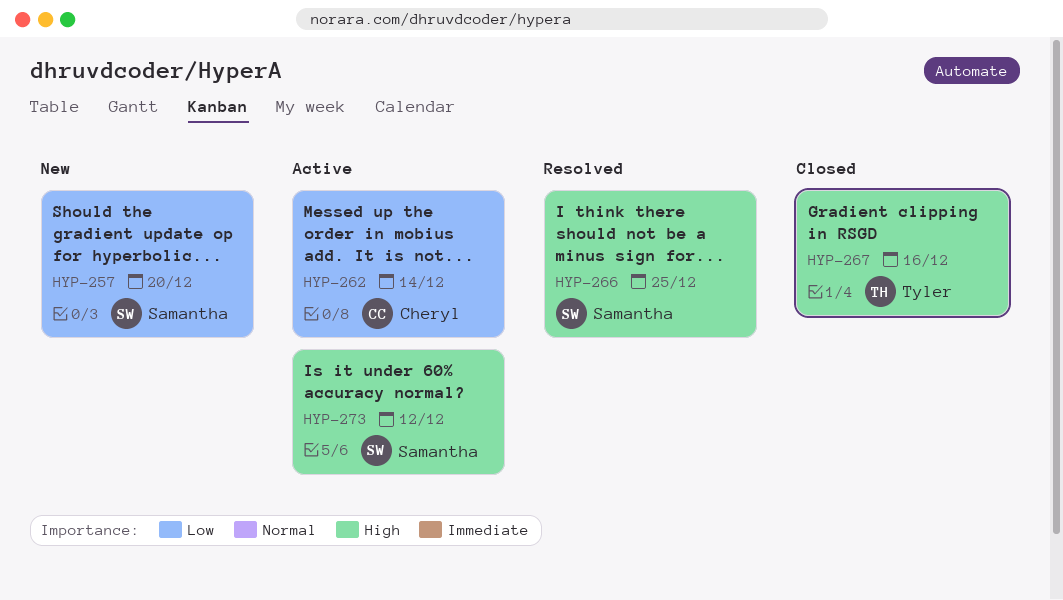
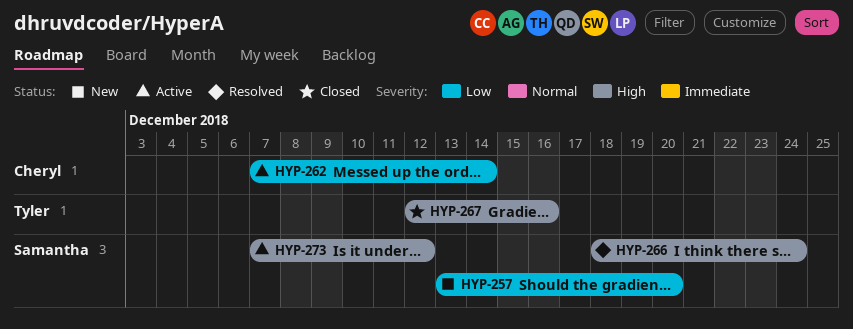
HYP-266, due: Dec 25 -> Dec 24

